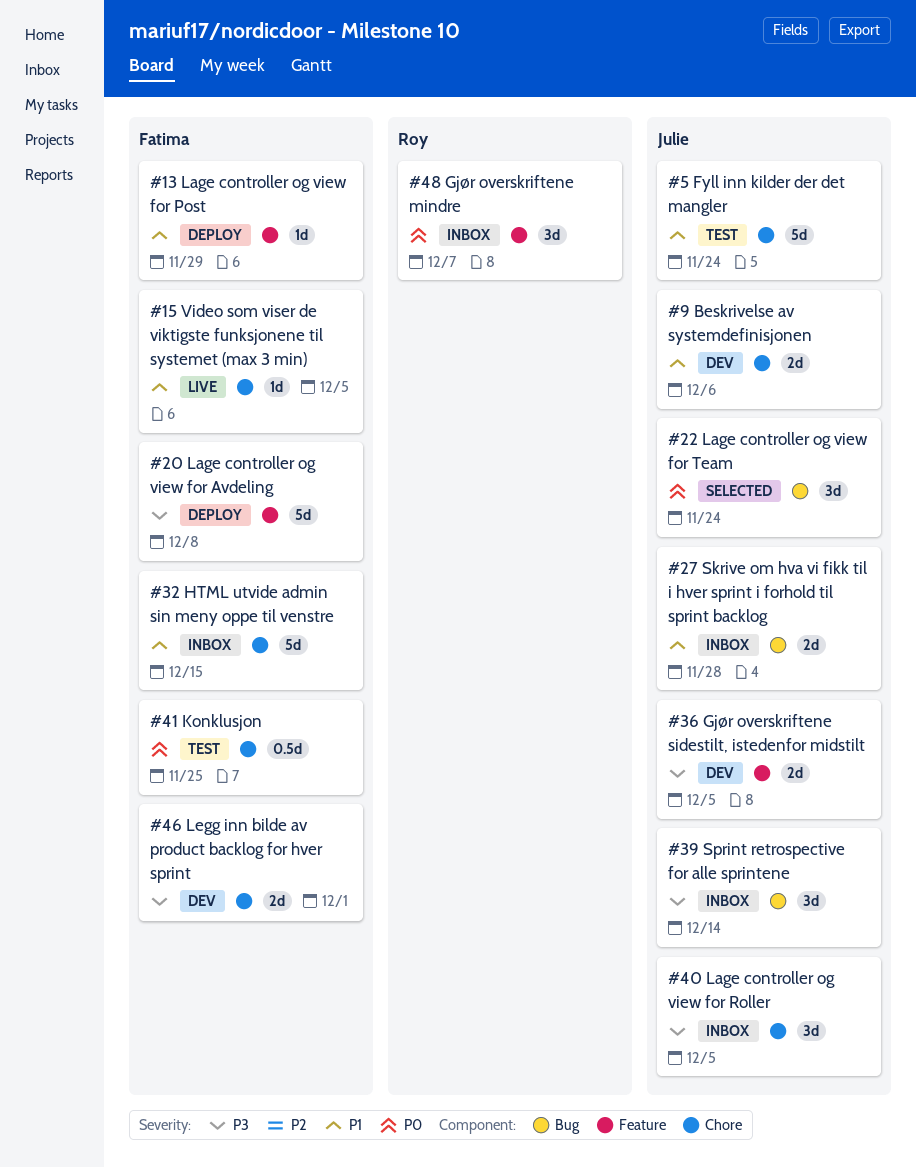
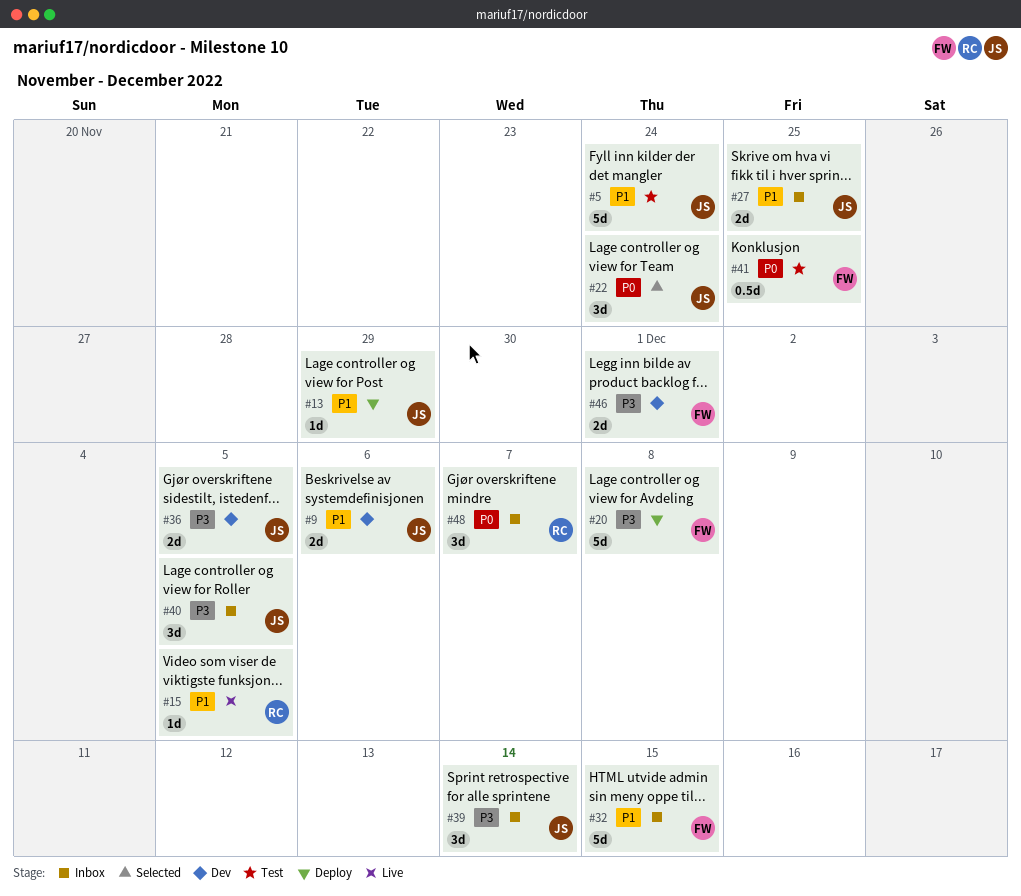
#13, owner: Fatima -> Julie
#15, owner: Fatima -> Roy
#27, due: Nov 28 -> Nov 25

